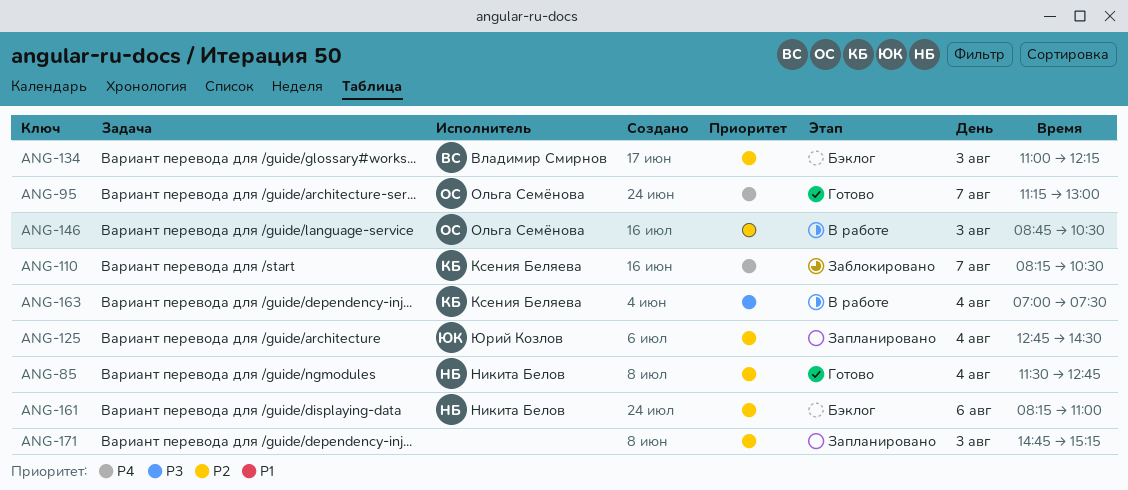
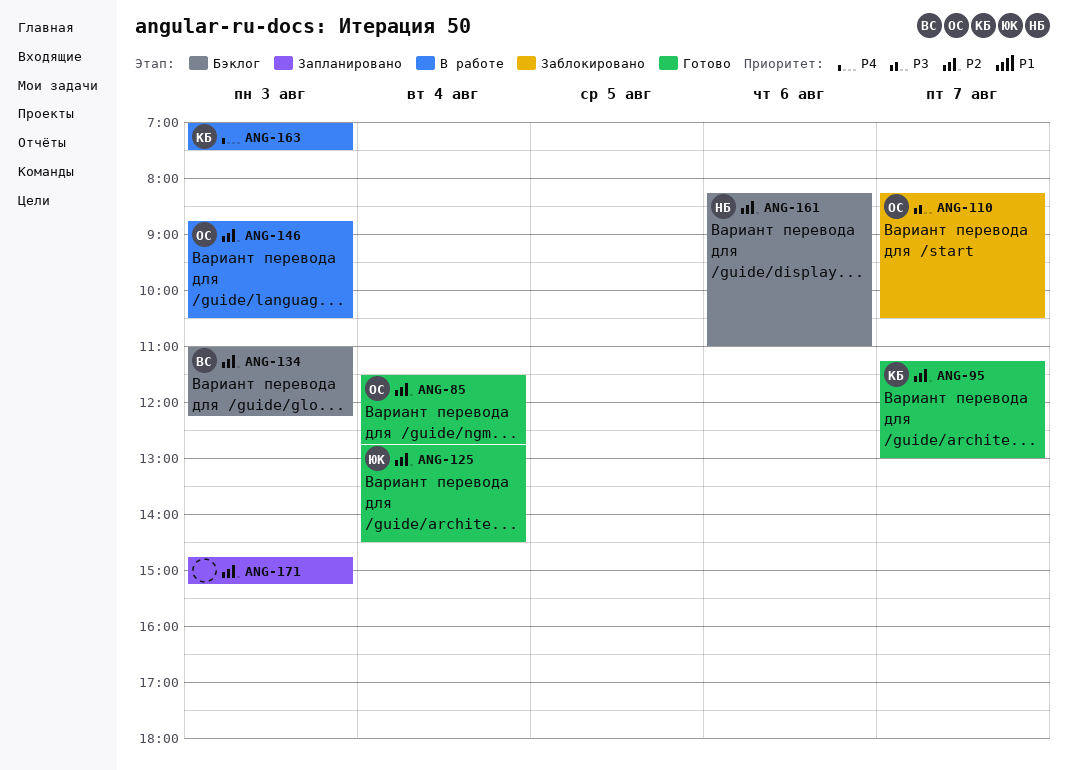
ANG-85, owner: Никита Белов -> Ольга Семёнова
ANG-95, owner: Ольга Семёнова -> Ксения Беляева
ANG-95, priority: P4 -> P2
ANG-110, owner: Ксения Беляева -> Ольга Семёнова
ANG-110, priority: P4 -> P3
ANG-125, status: Запланировано -> Готово
ANG-163, priority: P3 -> P4
ANG-163, day: Aug 4 -> Aug 3

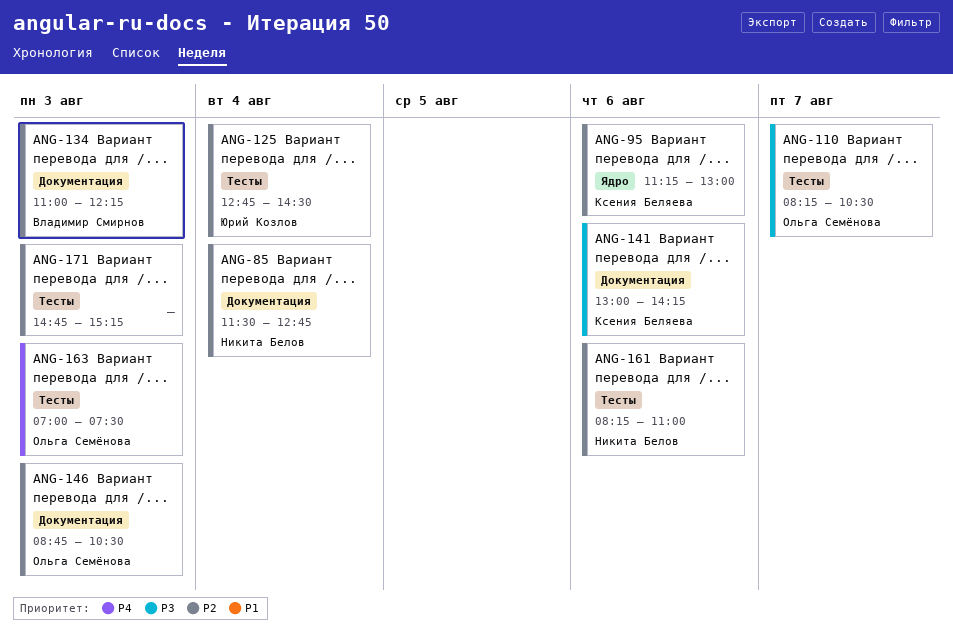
ANG-85, owner: Ольга Семёнова -> Никита Белов
ANG-95, day: Aug 7 -> Aug 6
ANG-141: none -> present
ANG-163, owner: Ксения Беляева -> Ольга Семёнова

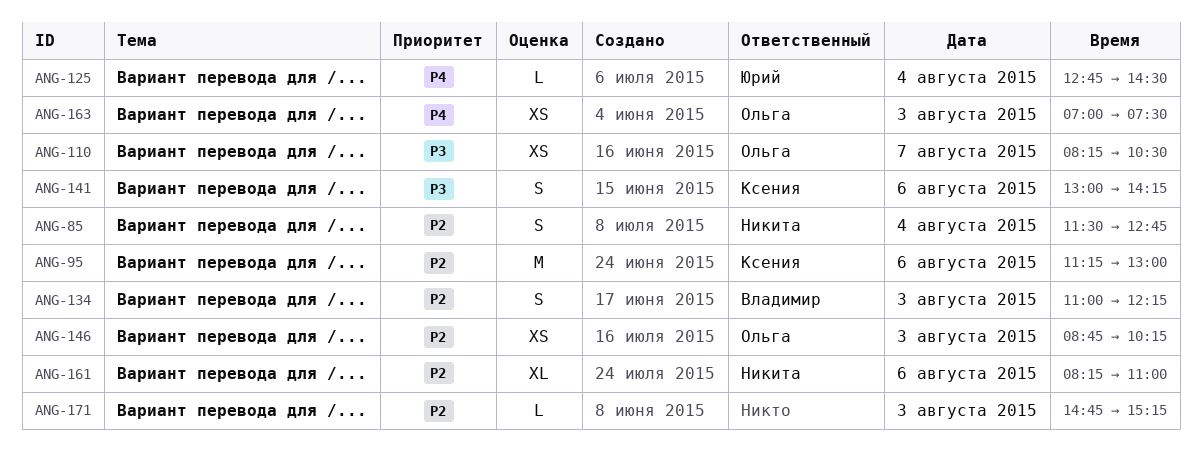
ANG-125, priority: P2 -> P4
ANG-146, ends: 10:30 -> 10:15

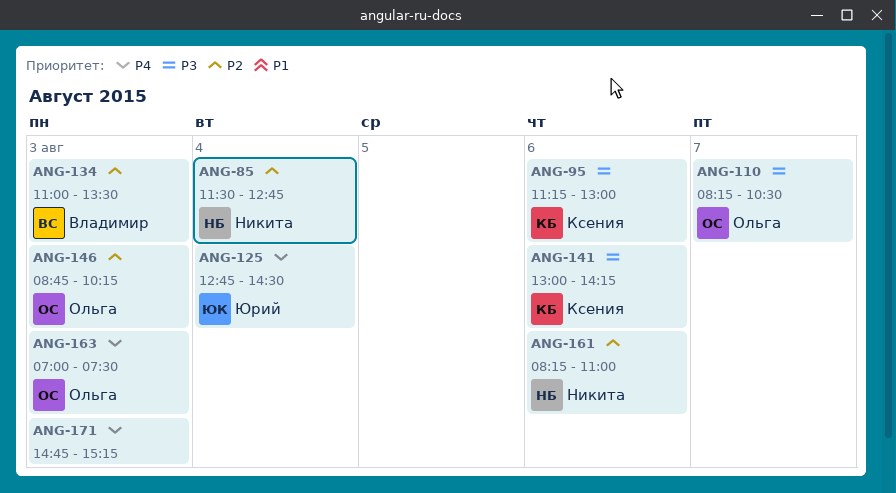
ANG-95, priority: P2 -> P3
ANG-134, ends: 12:15 -> 13:30
ANG-171, priority: P2 -> P4

